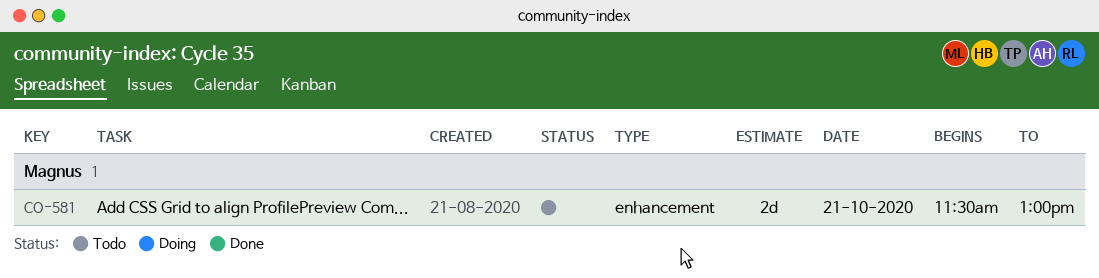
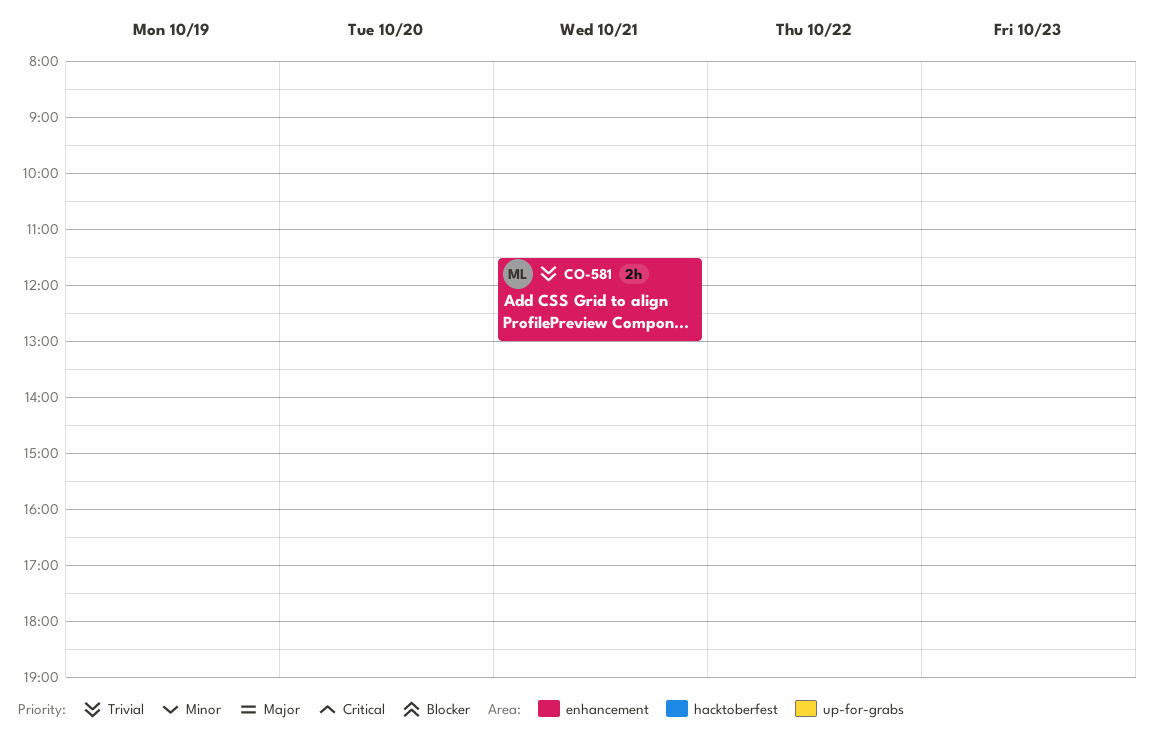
CO-581, estimate: 2d -> 2h

